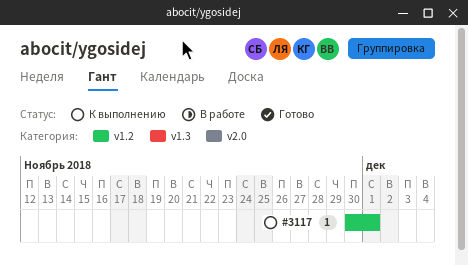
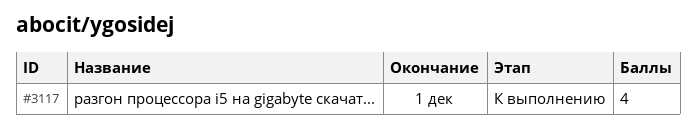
#3117, estimate: 1 -> 4

